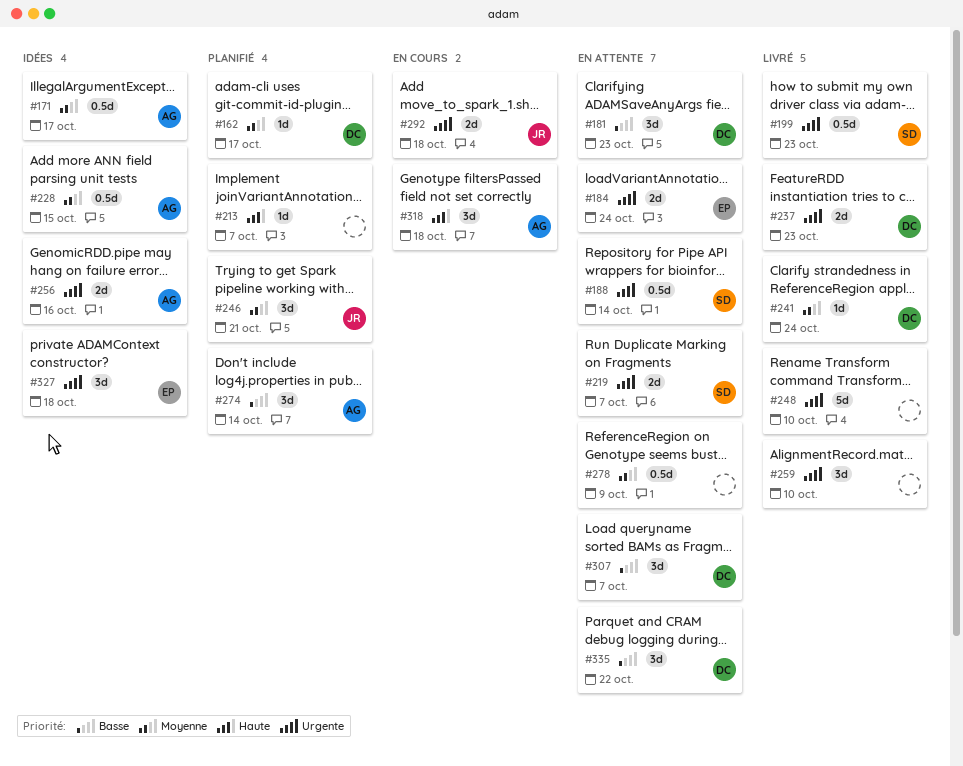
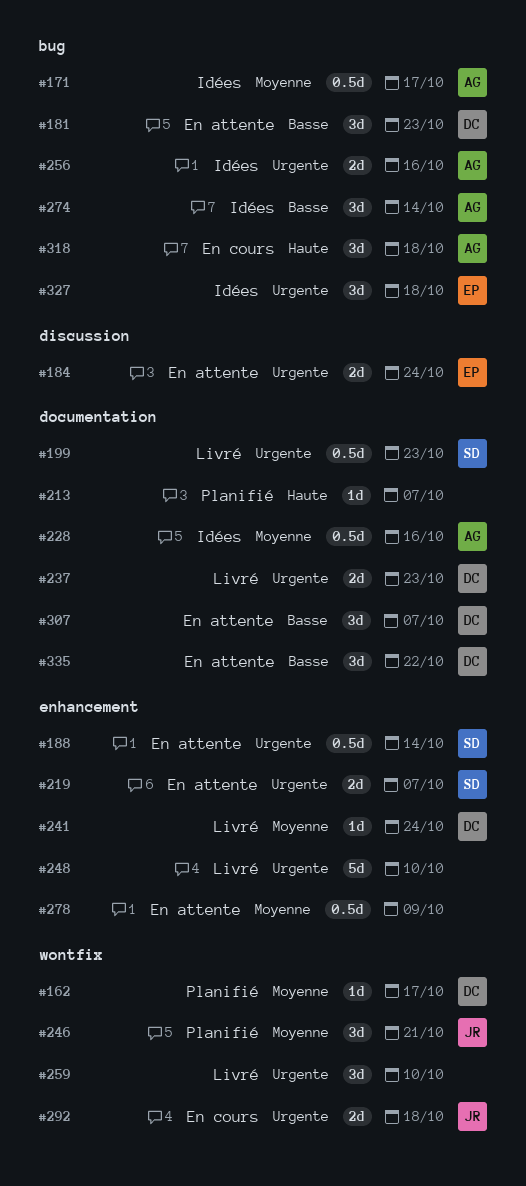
#228, due: Oct 15 -> Oct 16
#274, status: Planifié -> Idées

